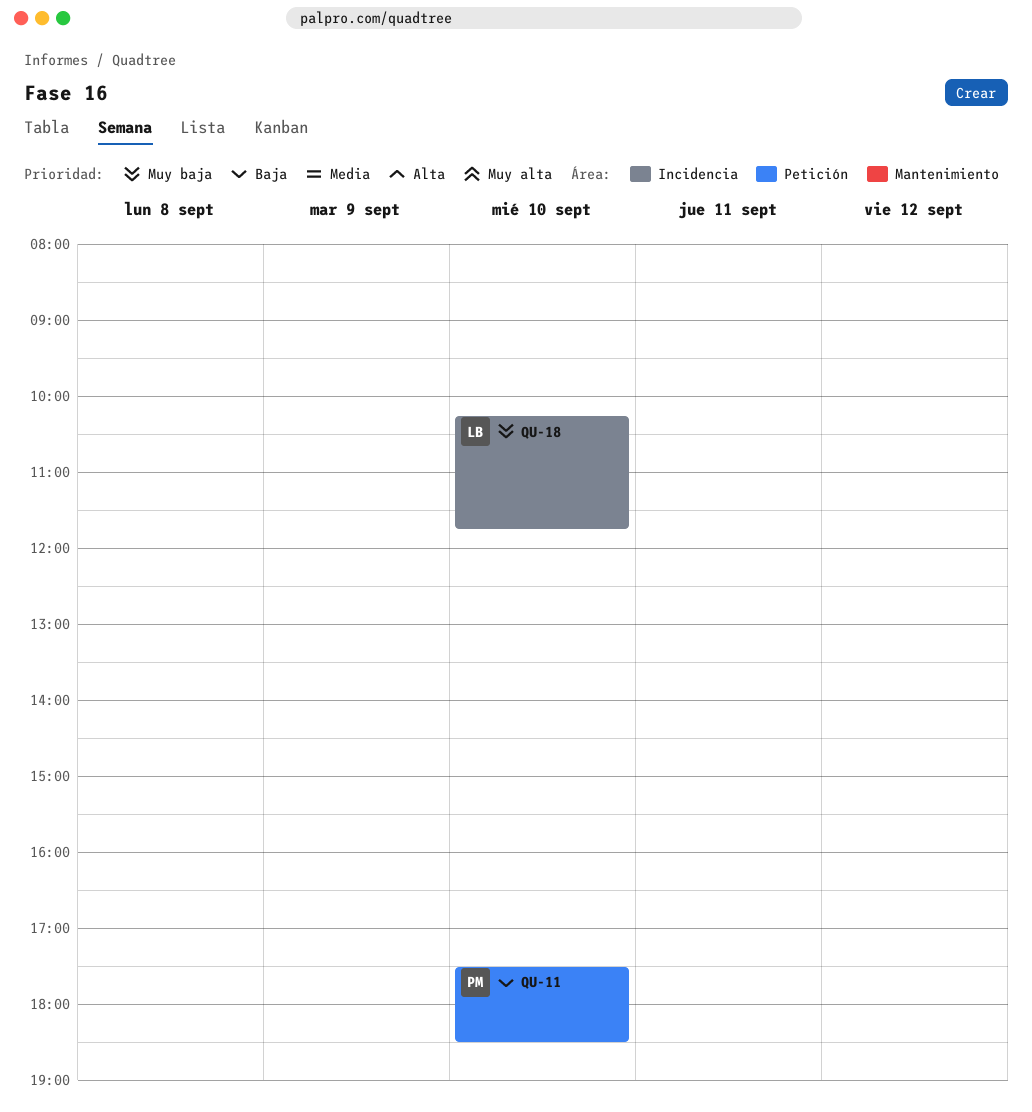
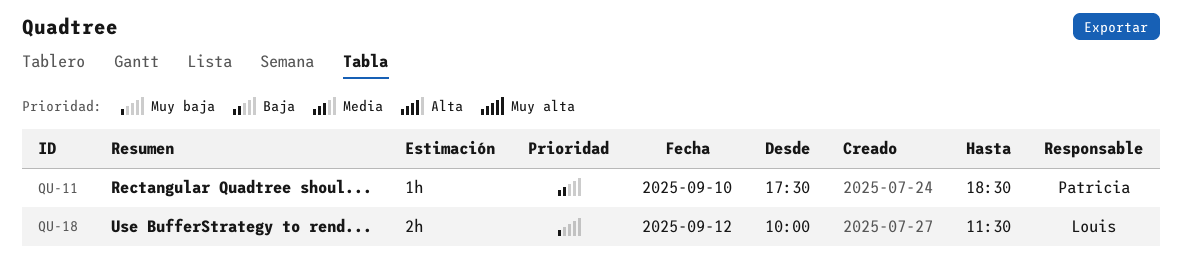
QU-18, day: Sep 10 -> Sep 12
QU-18, begins: 10:15 -> 10:00
QU-18, ends: 11:45 -> 11:30

